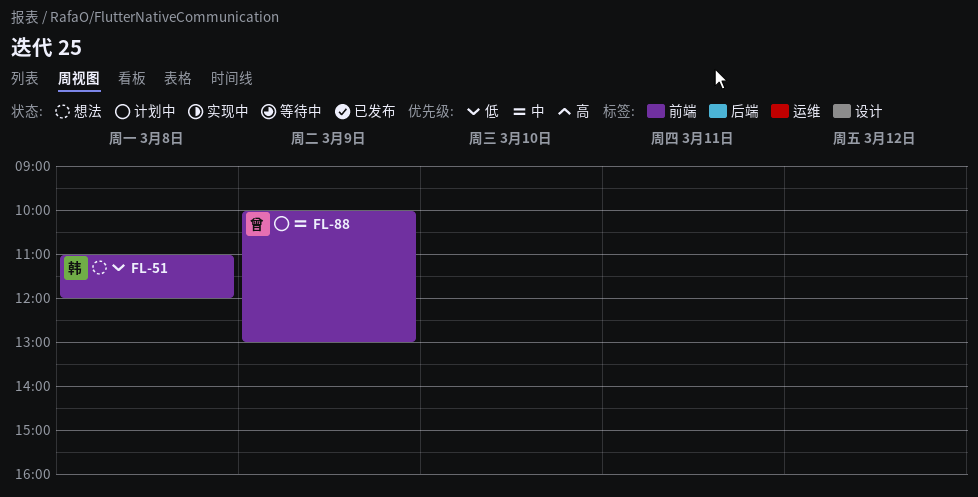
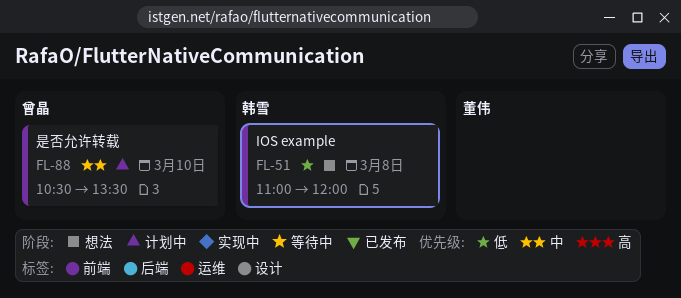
FL-88, day: Mar 9 -> Mar 10
FL-88, begins: 10:00 -> 10:30
FL-88, ends: 13:00 -> 13:30

